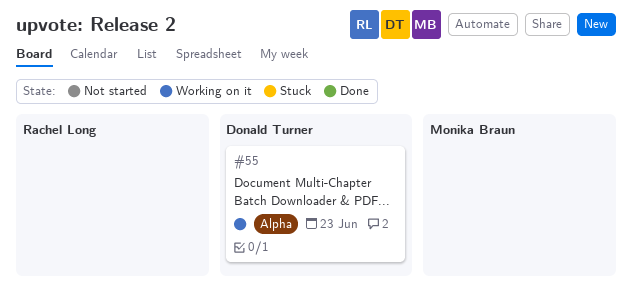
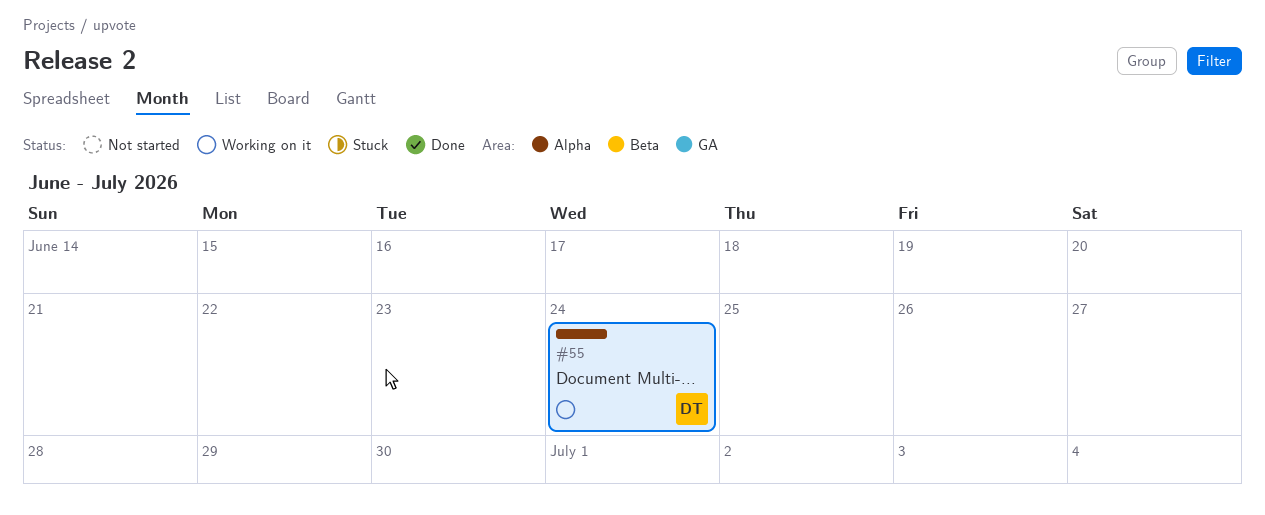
#55, due: Jun 23 -> Jun 24

